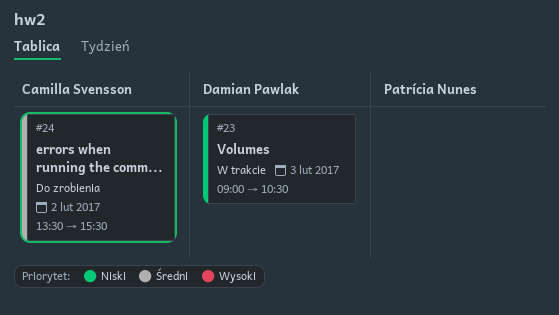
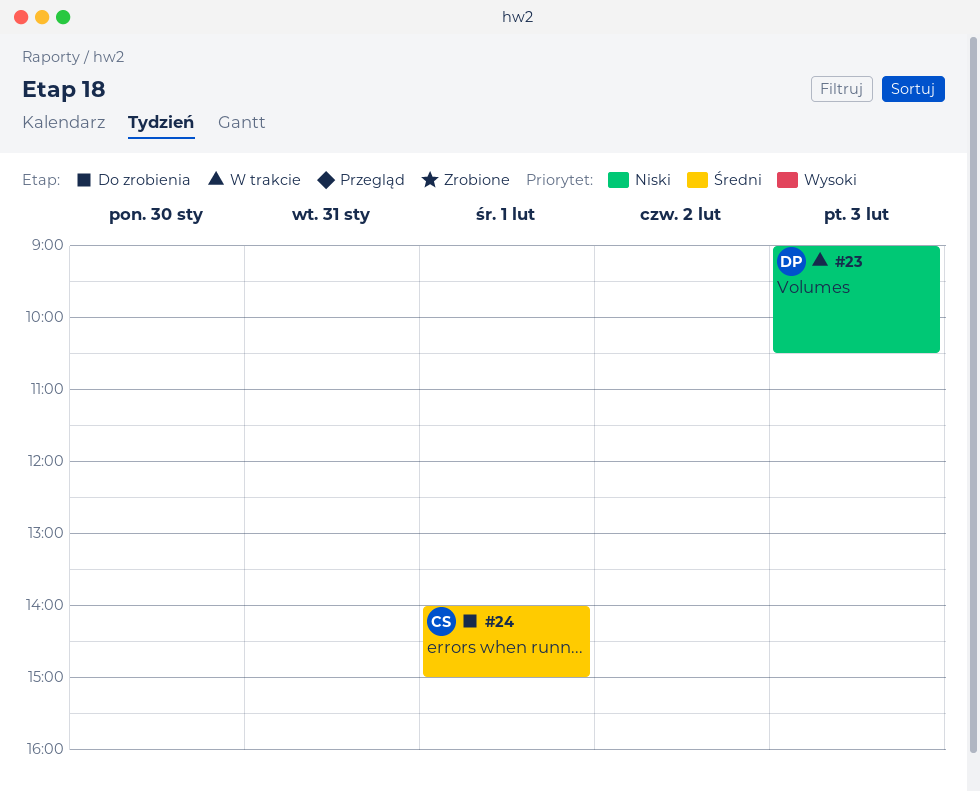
#24, day: Feb 2 -> Feb 1
#24, begins: 13:30 -> 14:00
#24, ends: 15:30 -> 15:00

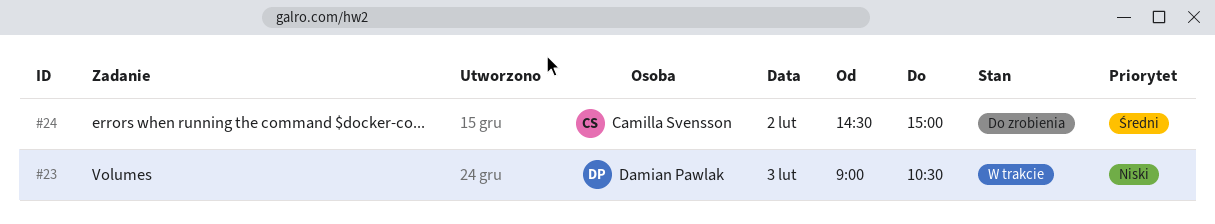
#24, day: Feb 1 -> Feb 2
#24, begins: 14:00 -> 14:30

